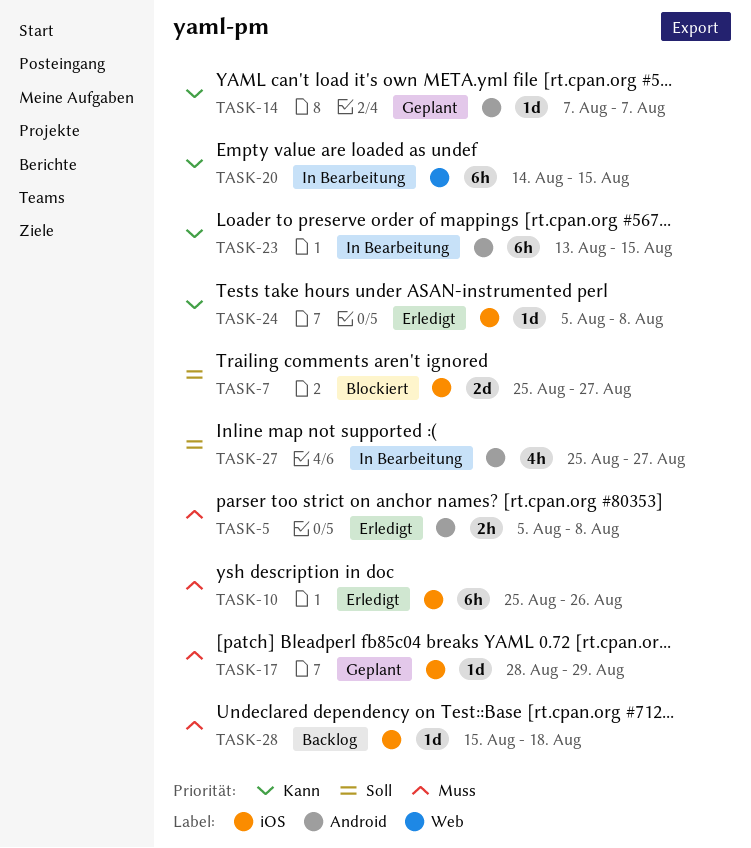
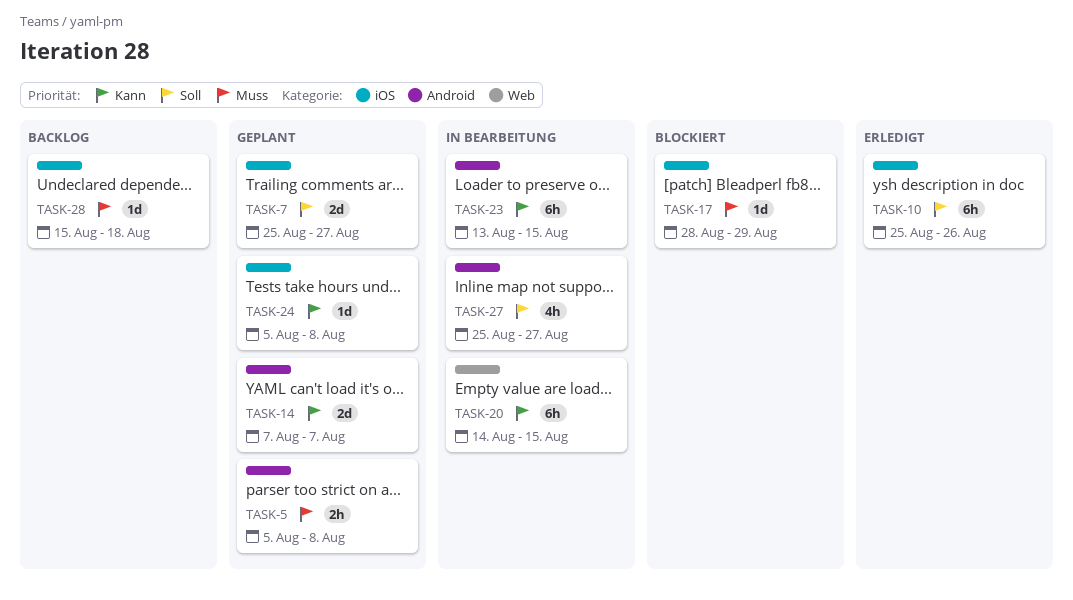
TASK-5, status: Erledigt -> Geplant
TASK-7, status: Blockiert -> Geplant
TASK-10, priority: Muss -> Soll
TASK-14, estimate: 1d -> 2d
TASK-17, status: Geplant -> Blockiert
TASK-24, status: Erledigt -> Geplant

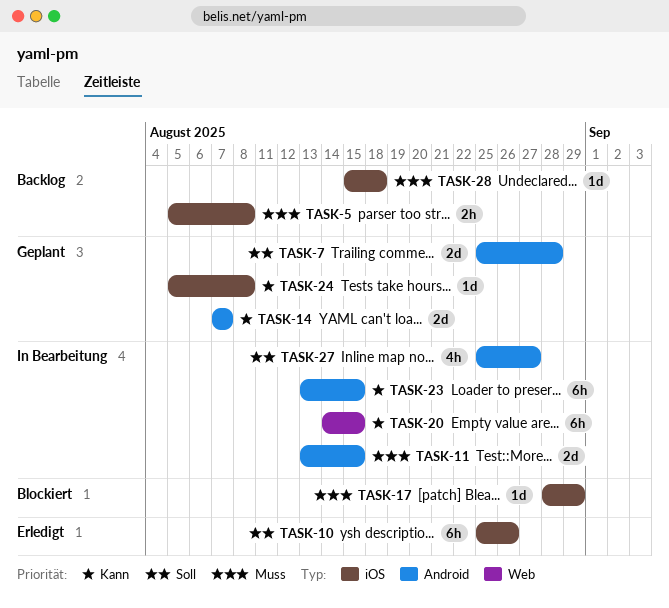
TASK-5, status: Geplant -> Backlog
TASK-5, label: Android -> iOS
TASK-7, label: iOS -> Android
TASK-7, due: Aug 27 -> Aug 28
TASK-11: none -> present

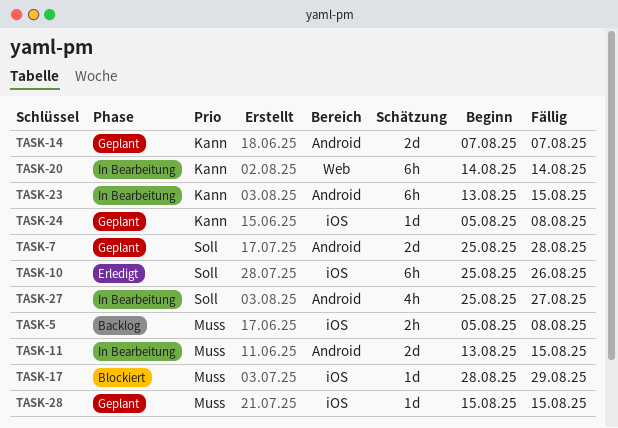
TASK-20, due: Aug 15 -> Aug 14
TASK-28, status: Backlog -> Geplant
TASK-28, due: Aug 18 -> Aug 15

